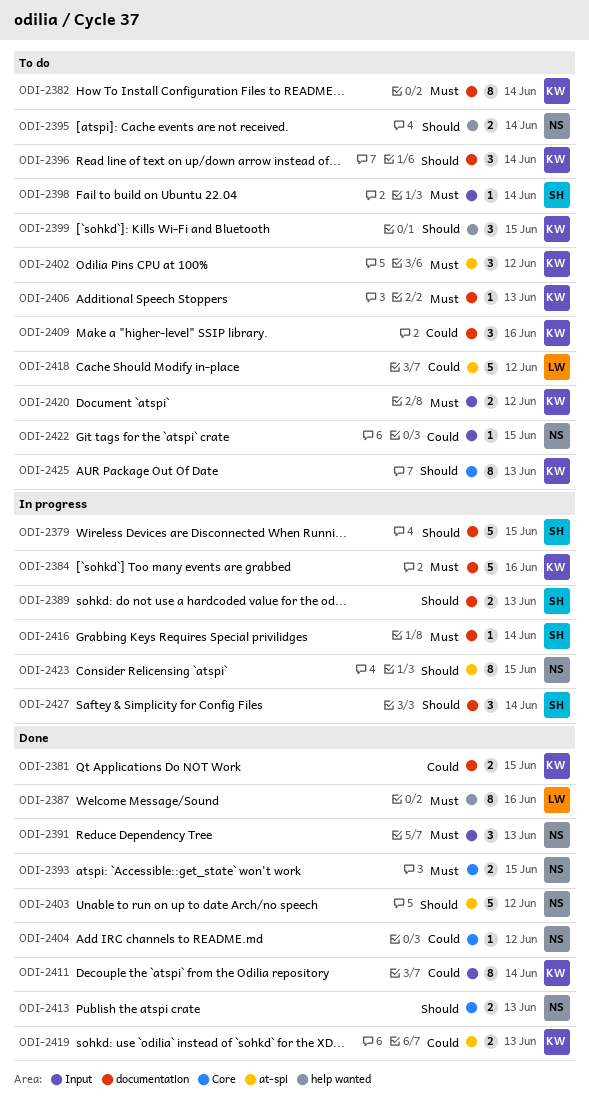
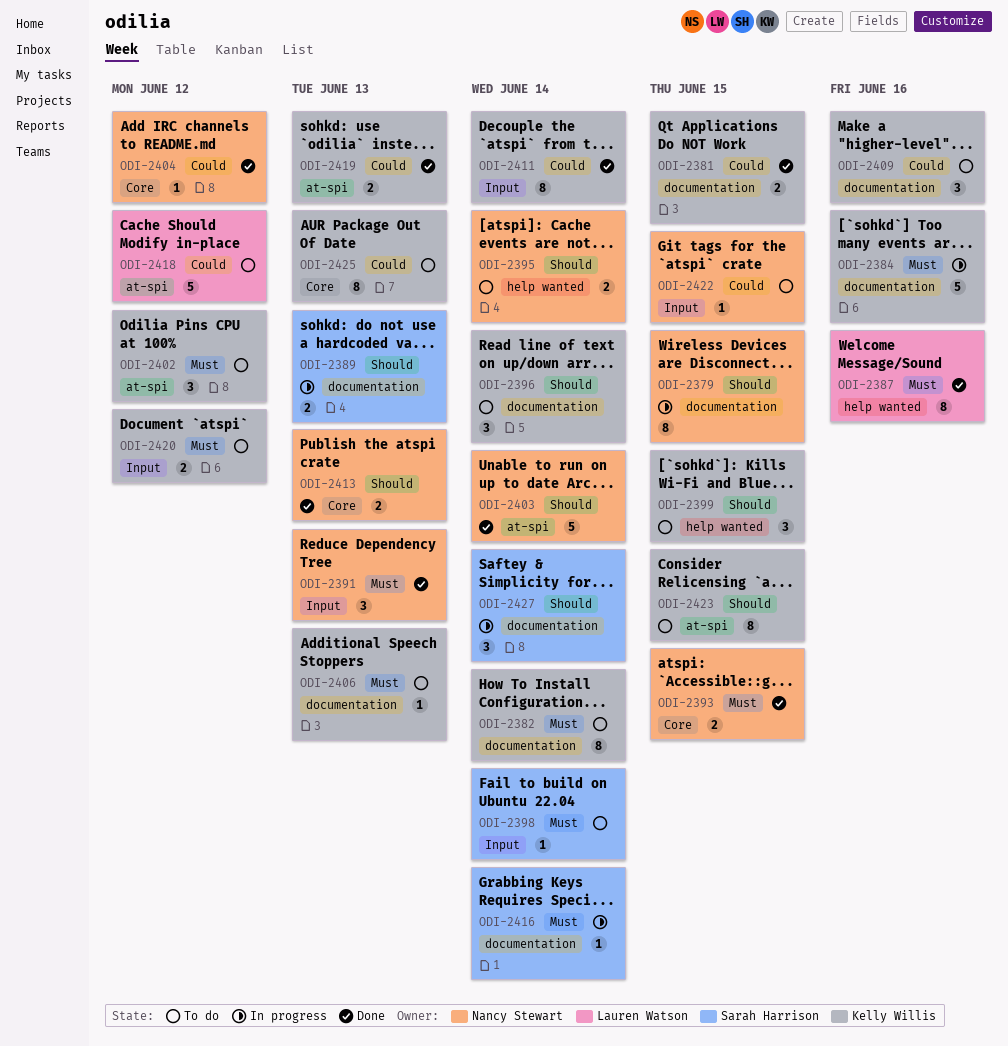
ODI-2379, owner: Sarah Harrison -> Nancy Stewart
ODI-2379, estimate: 5 -> 8
ODI-2403, due: Jun 12 -> Jun 14
ODI-2423, status: In progress -> To do
ODI-2423, owner: Nancy Stewart -> Kelly Willis
ODI-2425, priority: Should -> Could

